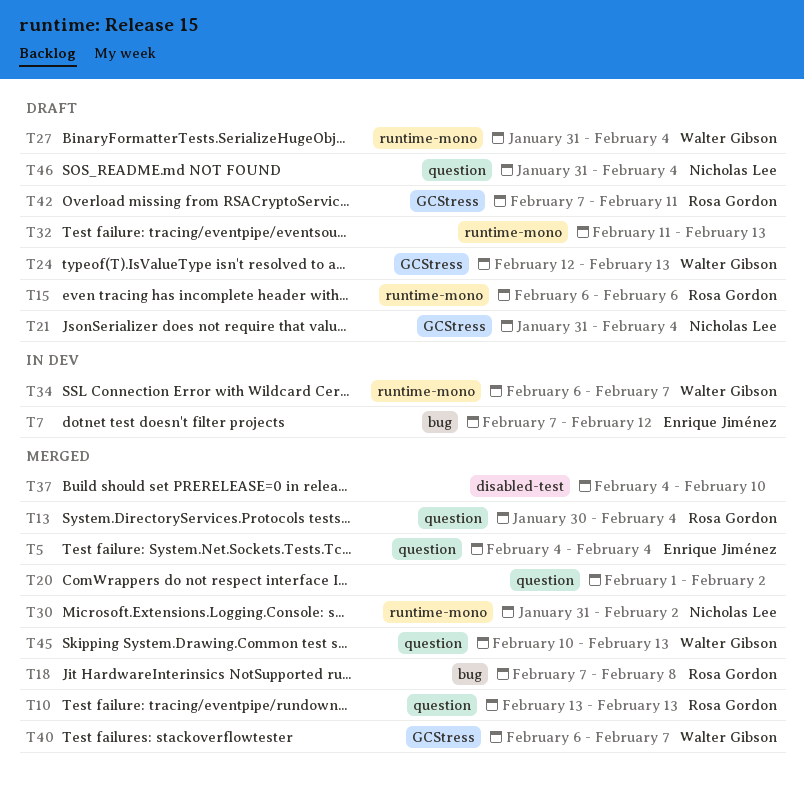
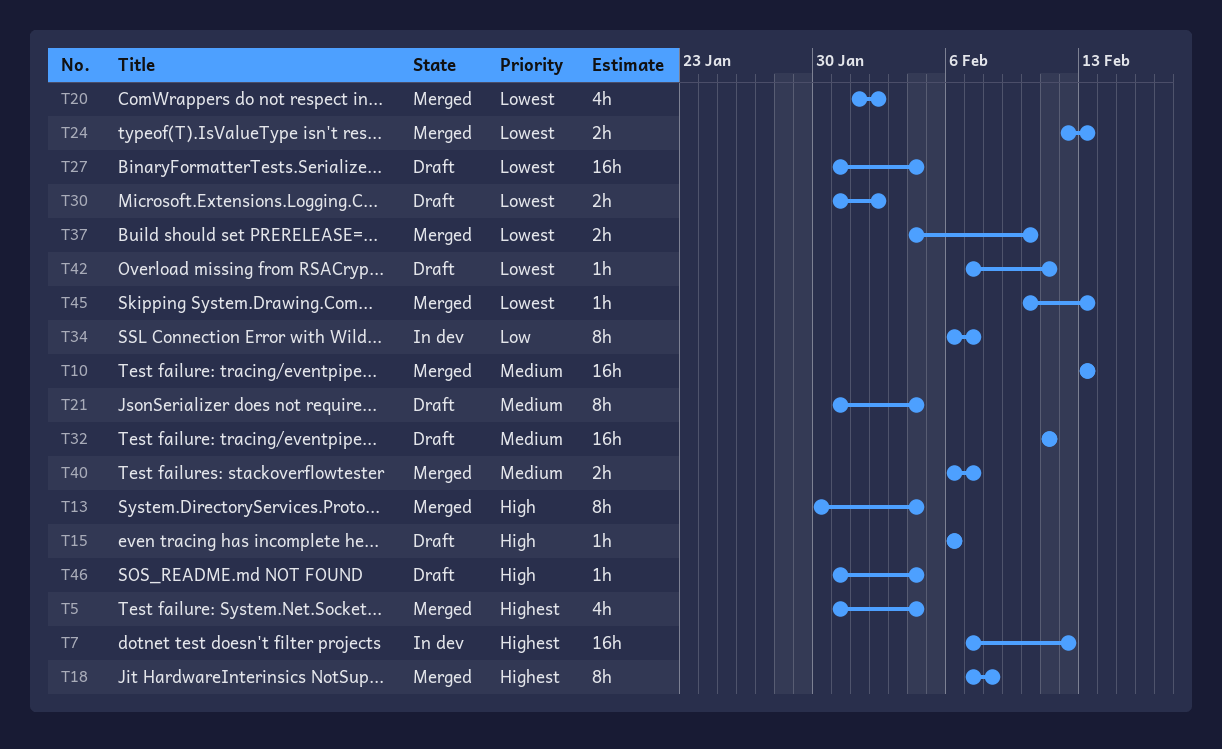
T5, start: Feb 4 -> Jan 31
T24, status: Draft -> Merged
T30, status: Merged -> Draft
T32, due: Feb 13 -> Feb 11

